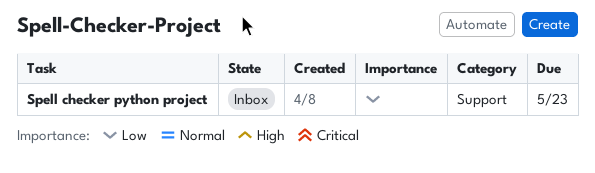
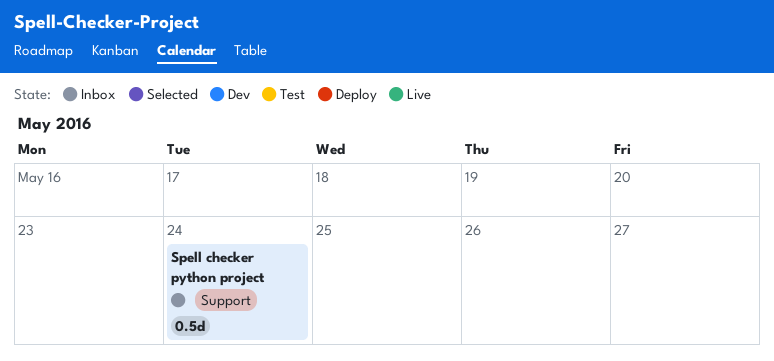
Spell checker python project, due: May 23 -> May 24

